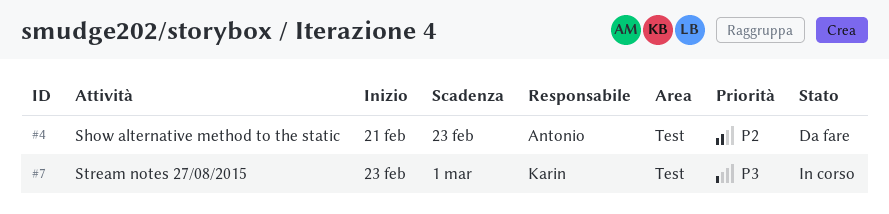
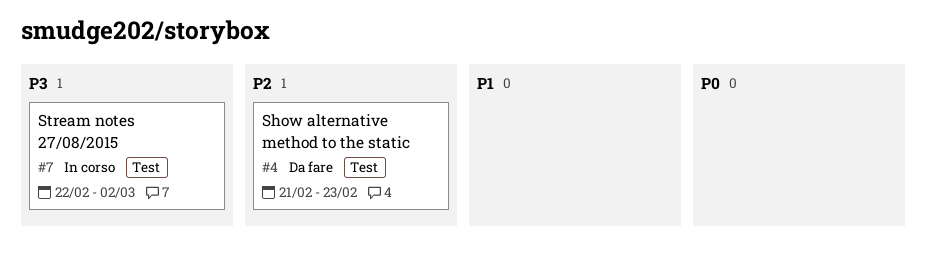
#7, start: Feb 23 -> Feb 22
#7, due: Mar 1 -> Mar 2

